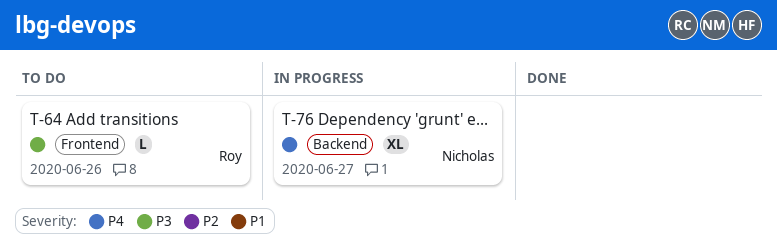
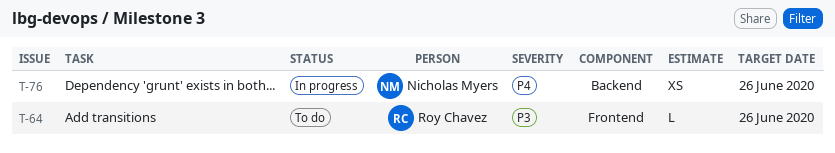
T-76, estimate: XL -> XS
T-76, due: Jun 27 -> Jun 26

